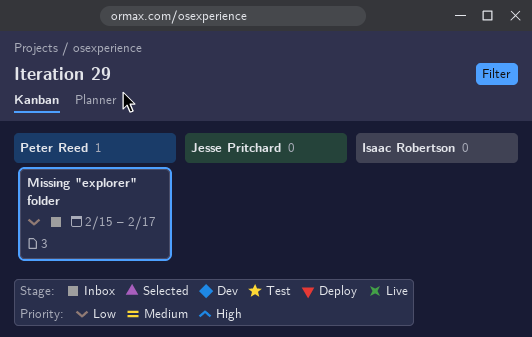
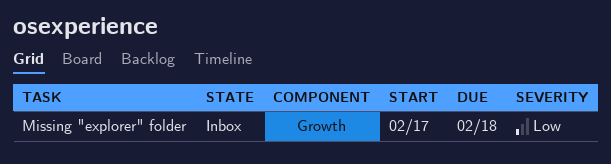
Missing "explorer" folder, start: Feb 15 -> Feb 17
Missing "explorer" folder, due: Feb 17 -> Feb 18

